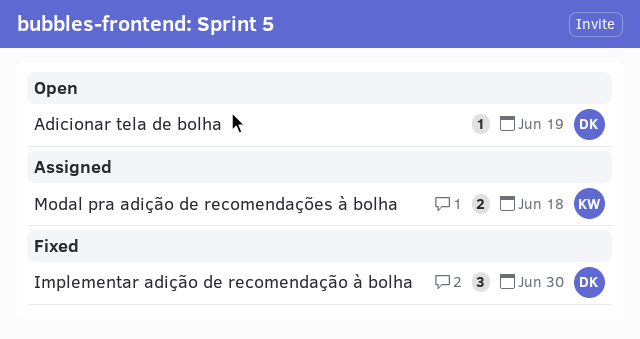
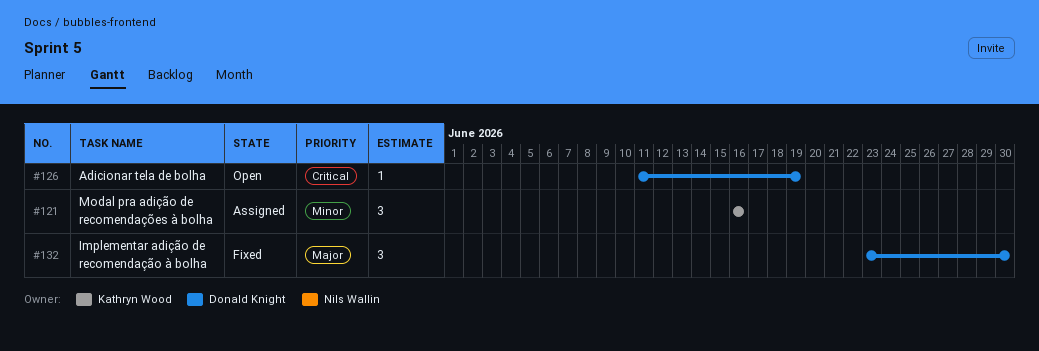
Modal pra adição de recomendações à bolha, estimate: 2 -> 3
Modal pra adição de recomendações à bolha, due: Jun 18 -> Jun 16

